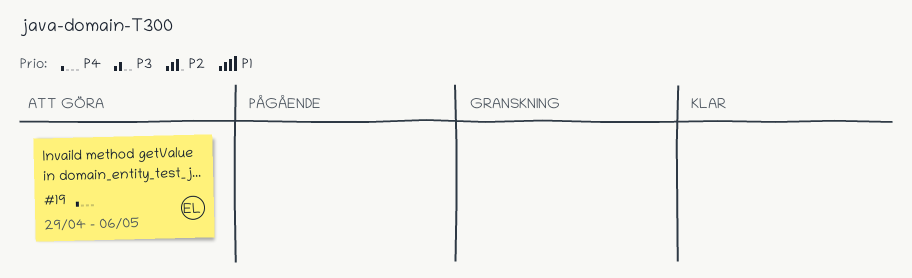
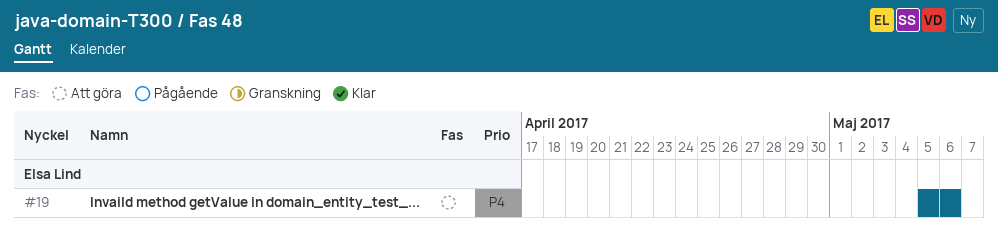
#19, start: Apr 29 -> May 5

